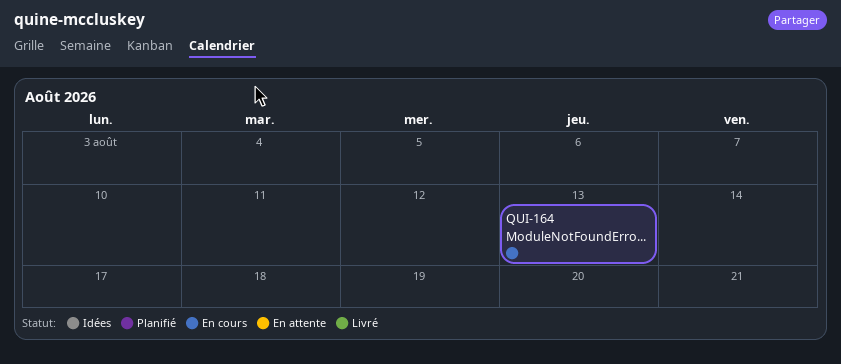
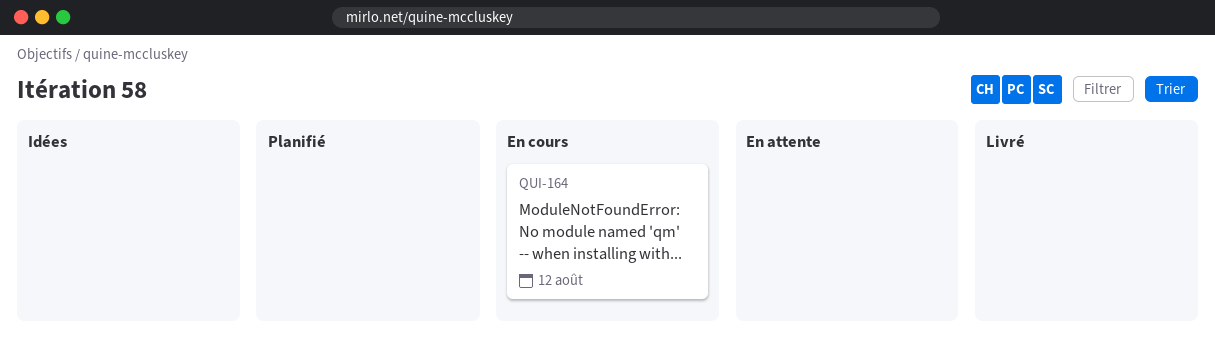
QUI-164, due: Aug 13 -> Aug 12

